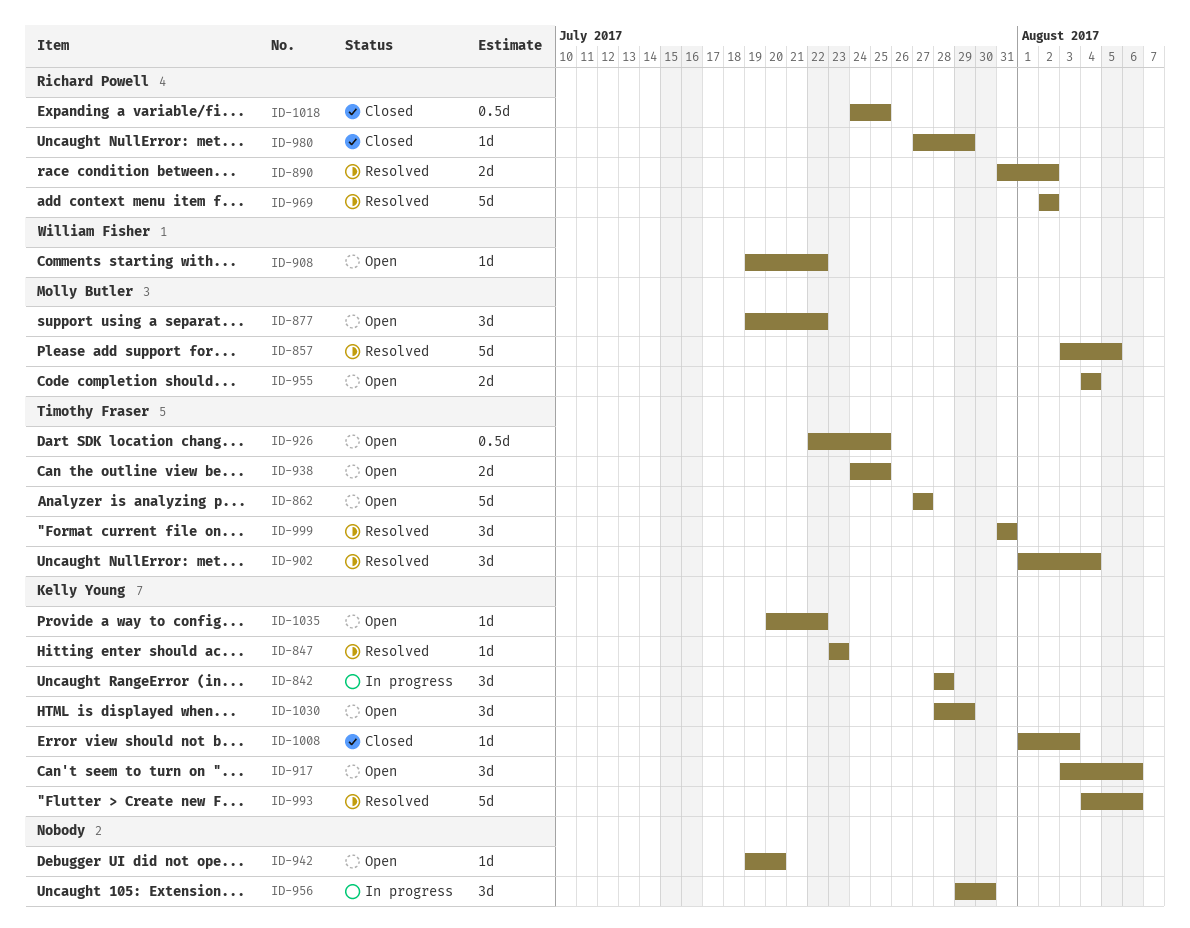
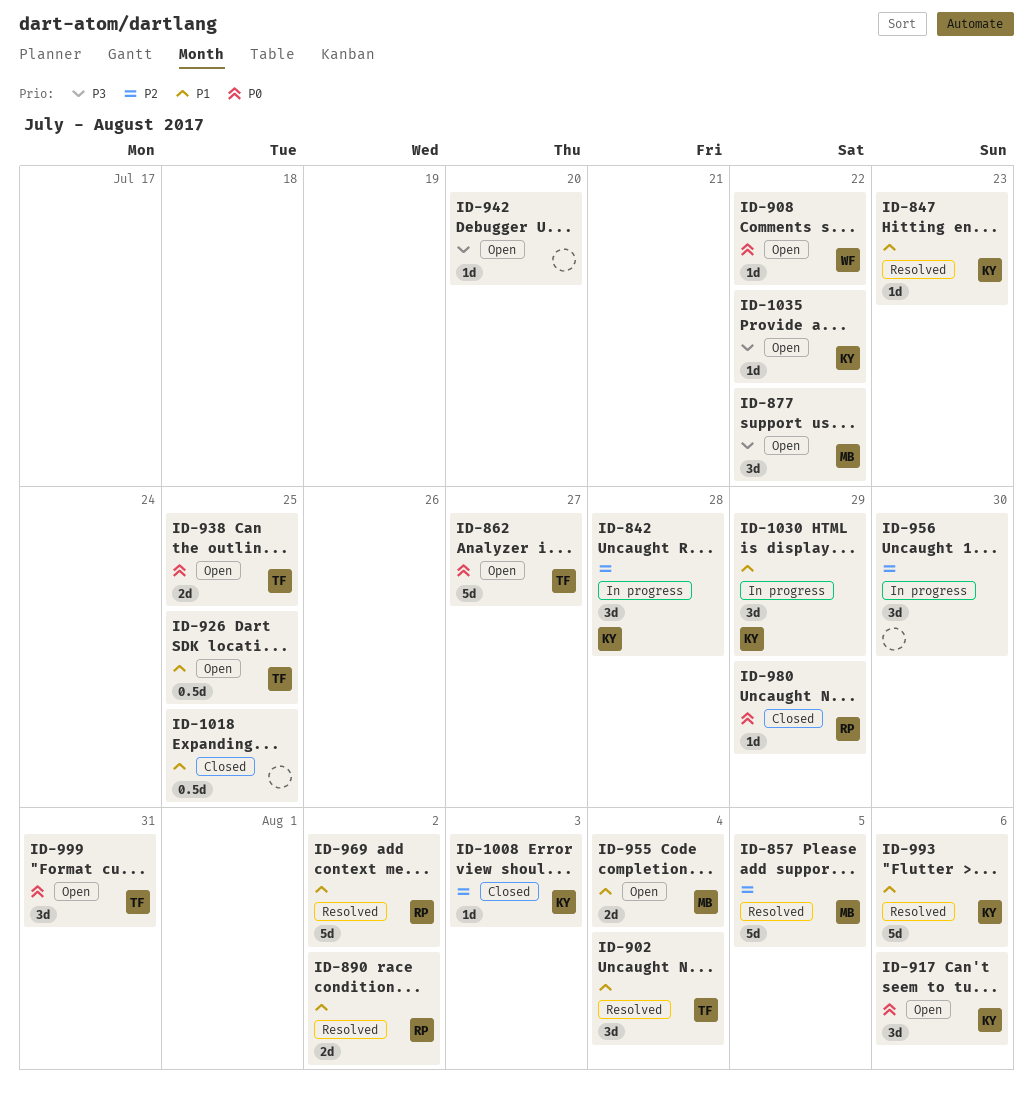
ID-999, status: Resolved -> Open
ID-1018, owner: Richard Powell -> none
ID-1030, status: Open -> In progress

